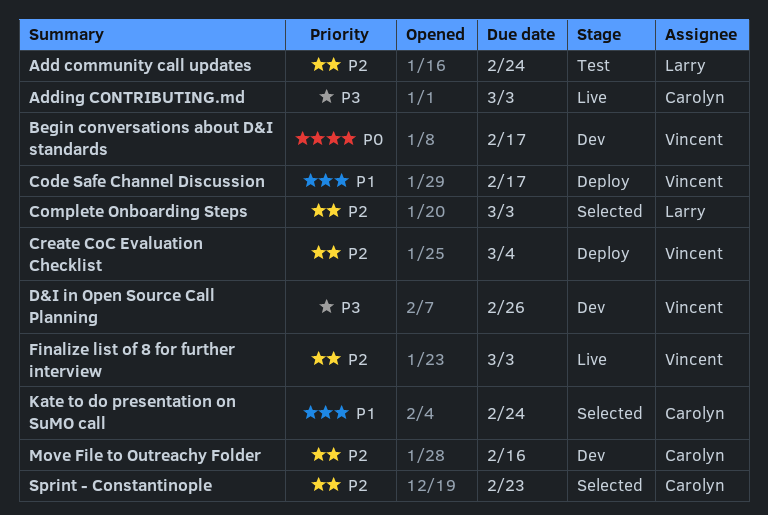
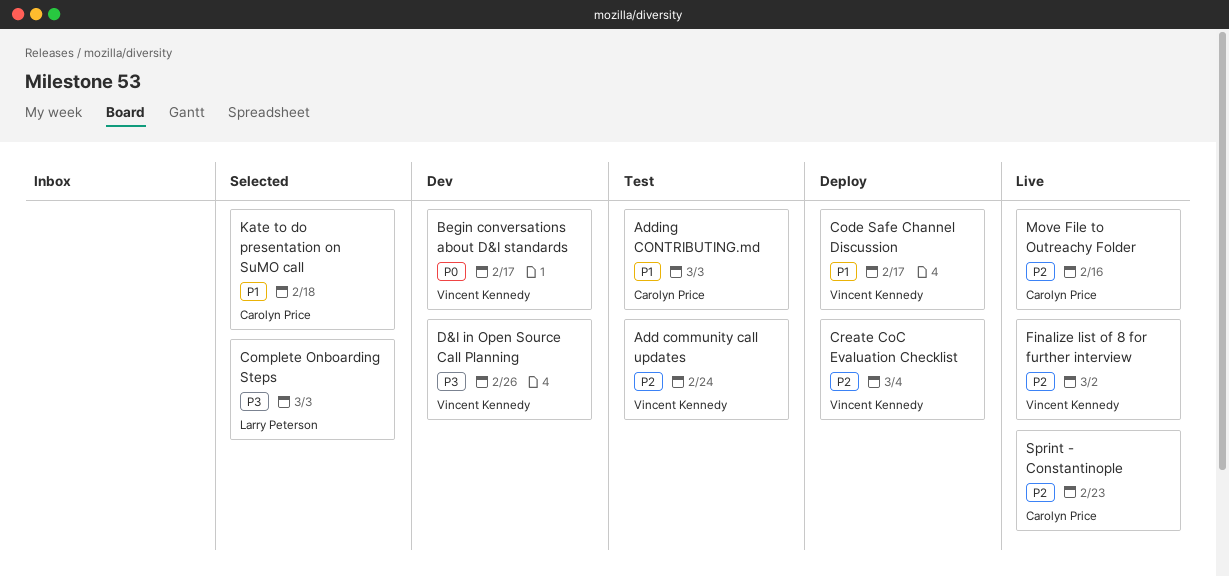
Add community call updates, owner: Larry Peterson -> Vincent Kennedy
Adding CONTRIBUTING.md, status: Live -> Test
Adding CONTRIBUTING.md, priority: P3 -> P1
Complete Onboarding Steps, priority: P2 -> P3
Finalize list of 8 for further interview, due: Mar 3 -> Mar 2
Kate to do presentation on SuMO call, due: Feb 24 -> Feb 18
Move File to Outreachy Folder, status: Dev -> Live
Sprint - Constantinople, status: Selected -> Live

